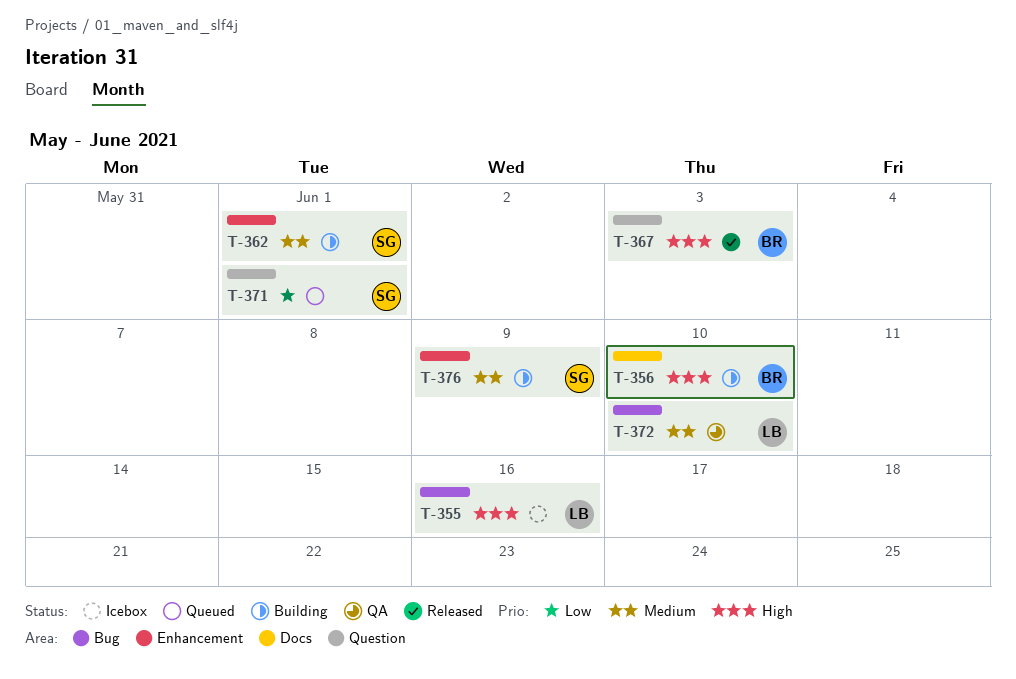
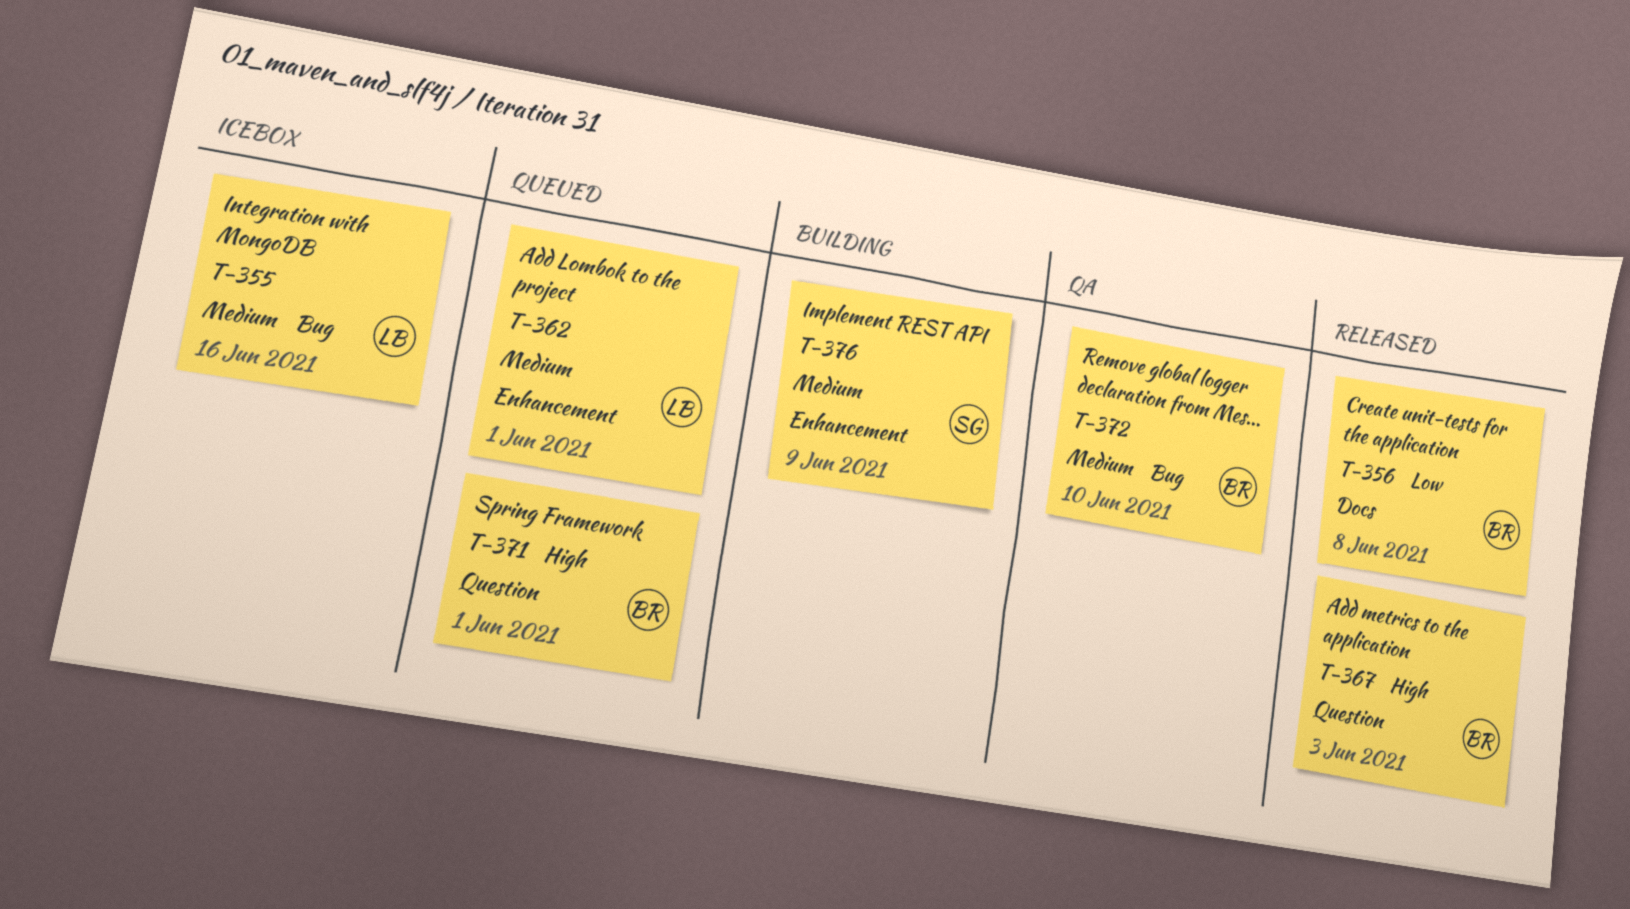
T-355, priority: High -> Medium
T-356, status: Building -> Released
T-356, priority: High -> Low
T-356, due: Jun 10 -> Jun 8
T-362, status: Building -> Queued
T-362, owner: SG -> LB
T-371, owner: SG -> BR
T-371, priority: Low -> High
T-372, owner: LB -> BR

